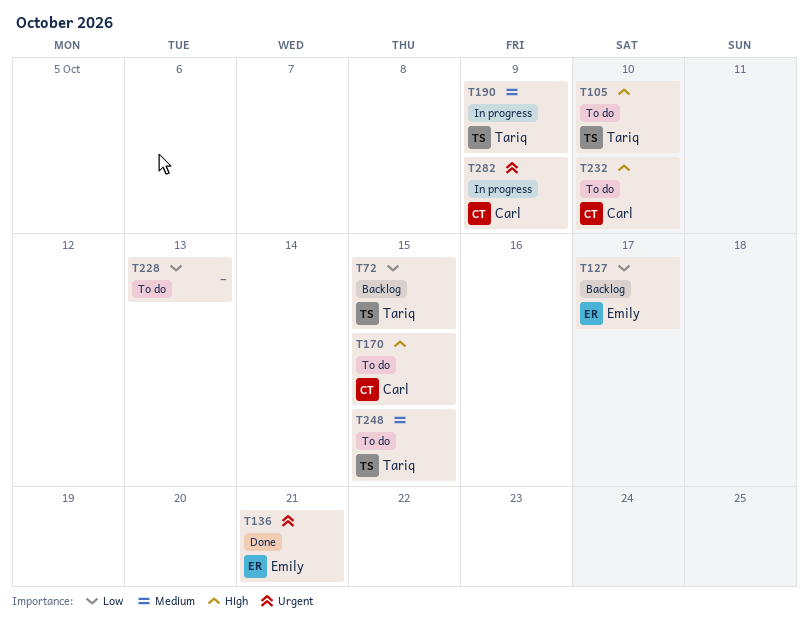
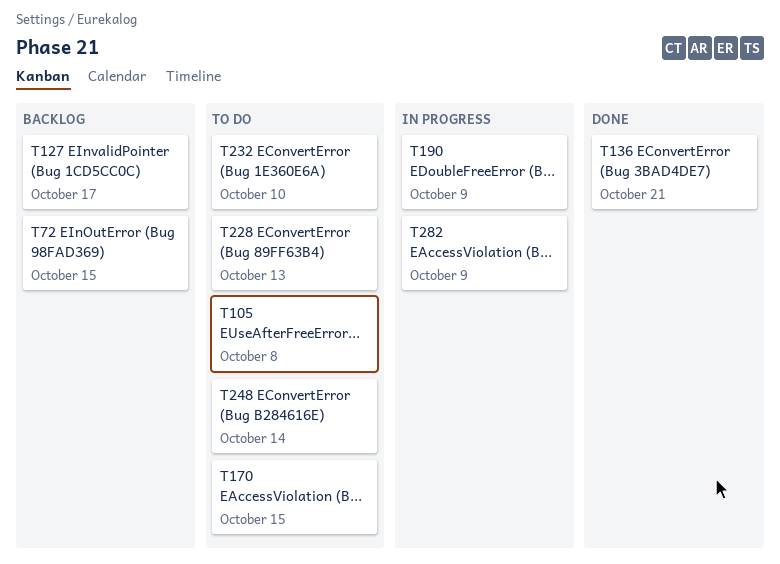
T105, due: Oct 10 -> Oct 8
T248, due: Oct 15 -> Oct 14

